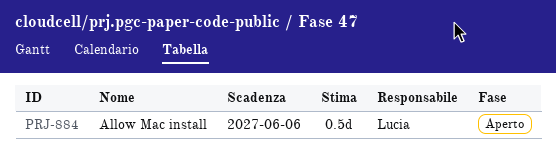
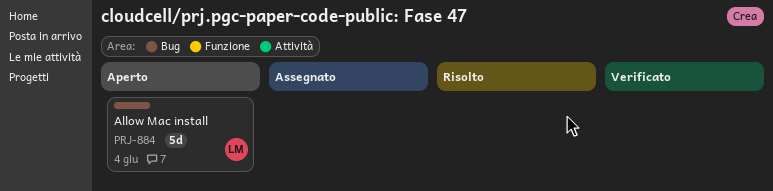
PRJ-884, estimate: 0.5d -> 5d
PRJ-884, due: Jun 6 -> Jun 4

